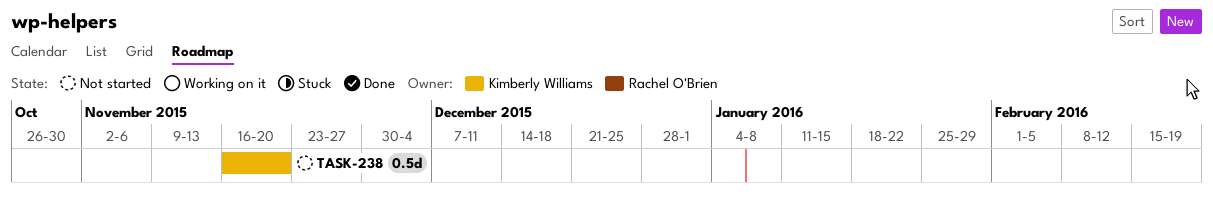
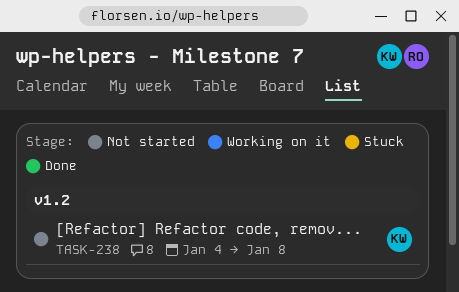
TASK-238, start: Nov 16 -> Jan 4
TASK-238, due: Nov 20 -> Jan 8

